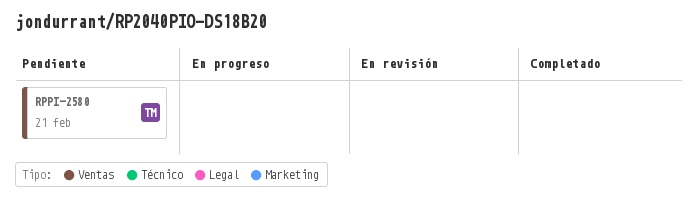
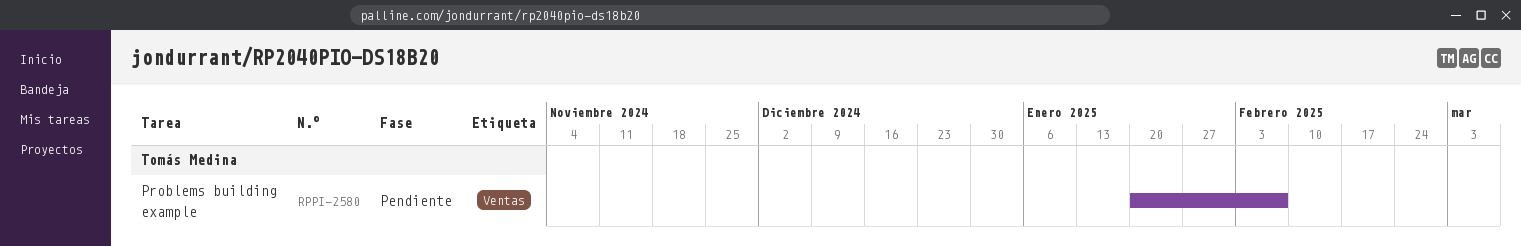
RPPI-2580, due: Feb 21 -> Feb 7

